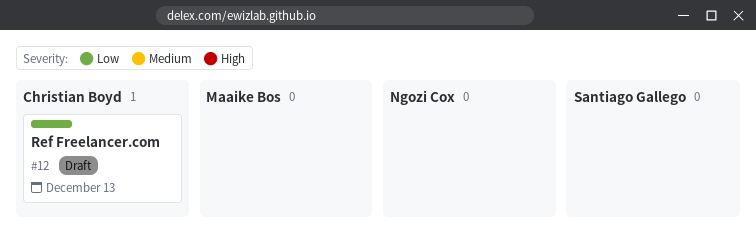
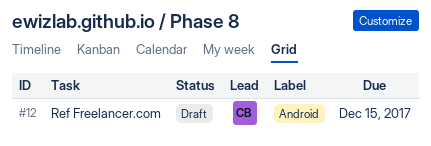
#12, due: Dec 13 -> Dec 15

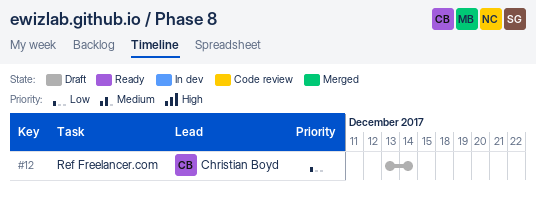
#12, due: Dec 15 -> Dec 14

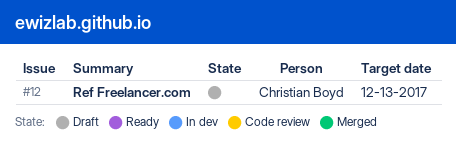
#12, due: Dec 14 -> Dec 13

